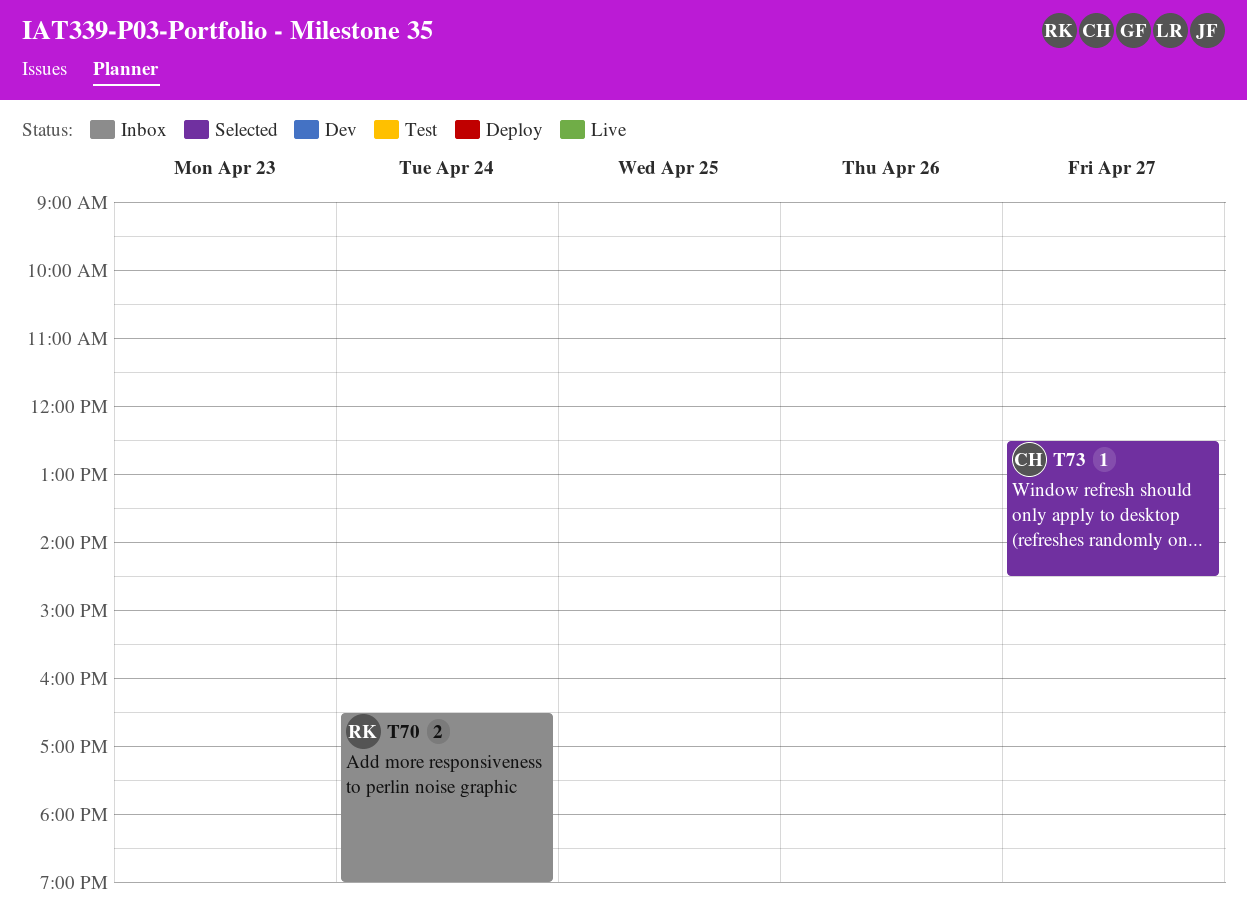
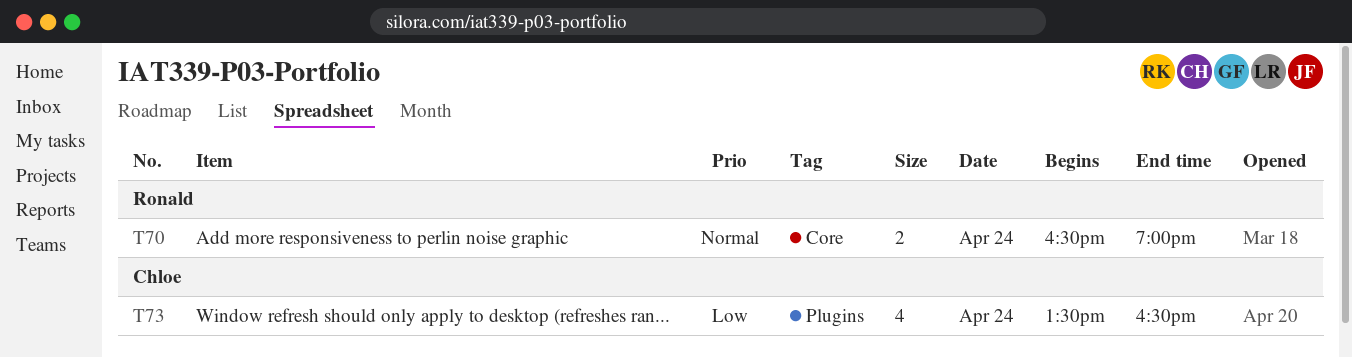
T73, estimate: 1 -> 4
T73, day: Apr 27 -> Apr 24
T73, begins: 12:30 -> 13:30
T73, ends: 14:30 -> 16:30

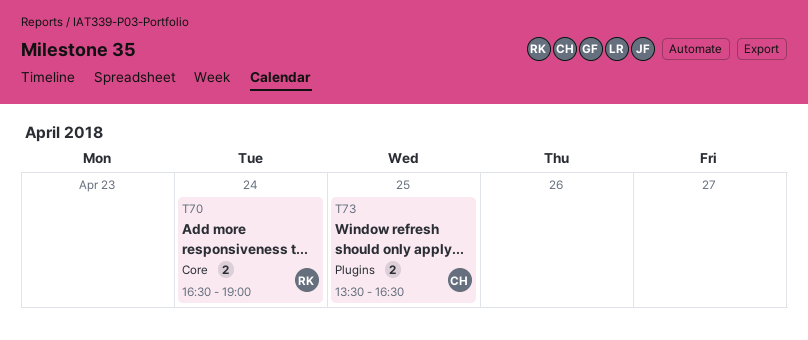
T73, estimate: 4 -> 2
T73, day: Apr 24 -> Apr 25

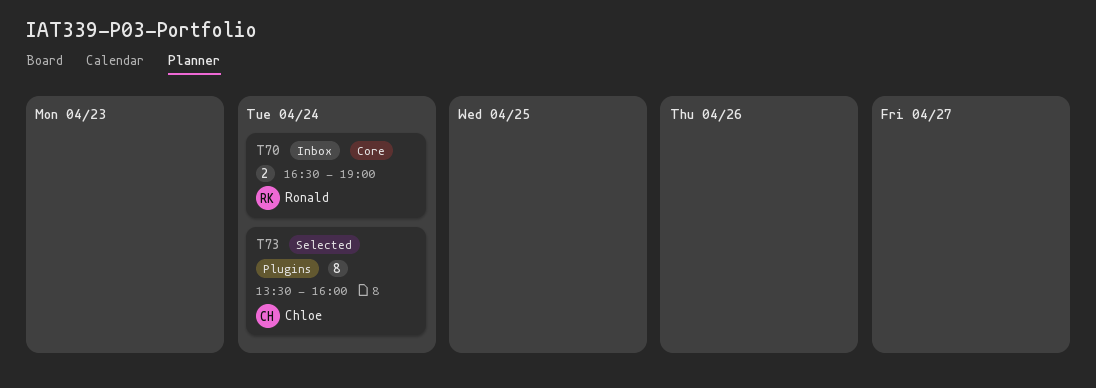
T73, estimate: 2 -> 8
T73, day: Apr 25 -> Apr 24
T73, ends: 16:30 -> 16:00

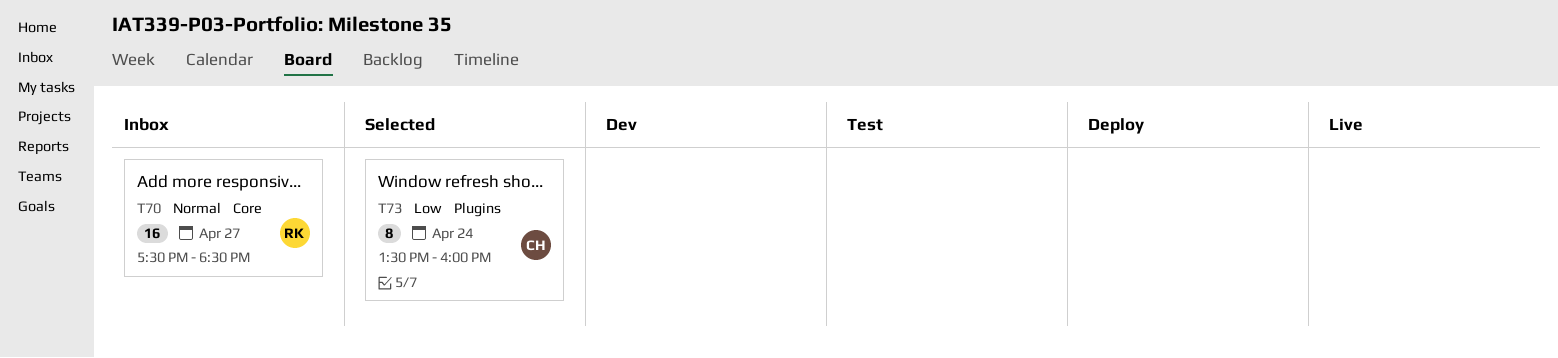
T70, estimate: 2 -> 16
T70, day: Apr 24 -> Apr 27
T70, begins: 16:30 -> 17:30
T70, ends: 19:00 -> 18:30

